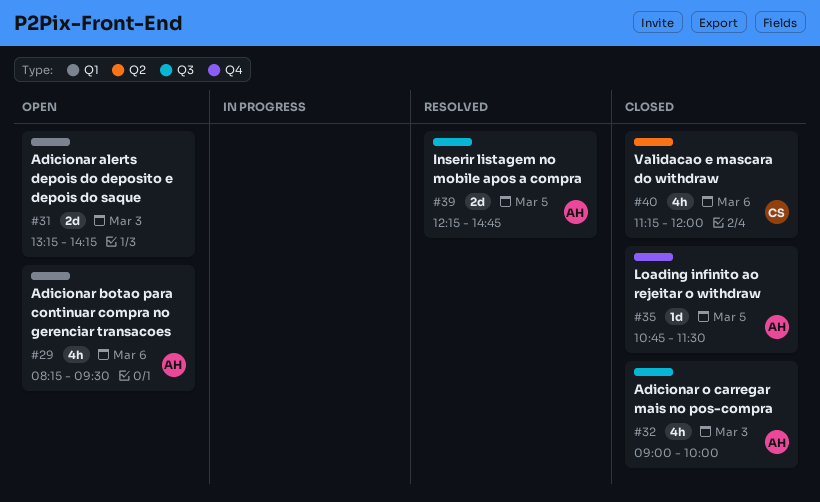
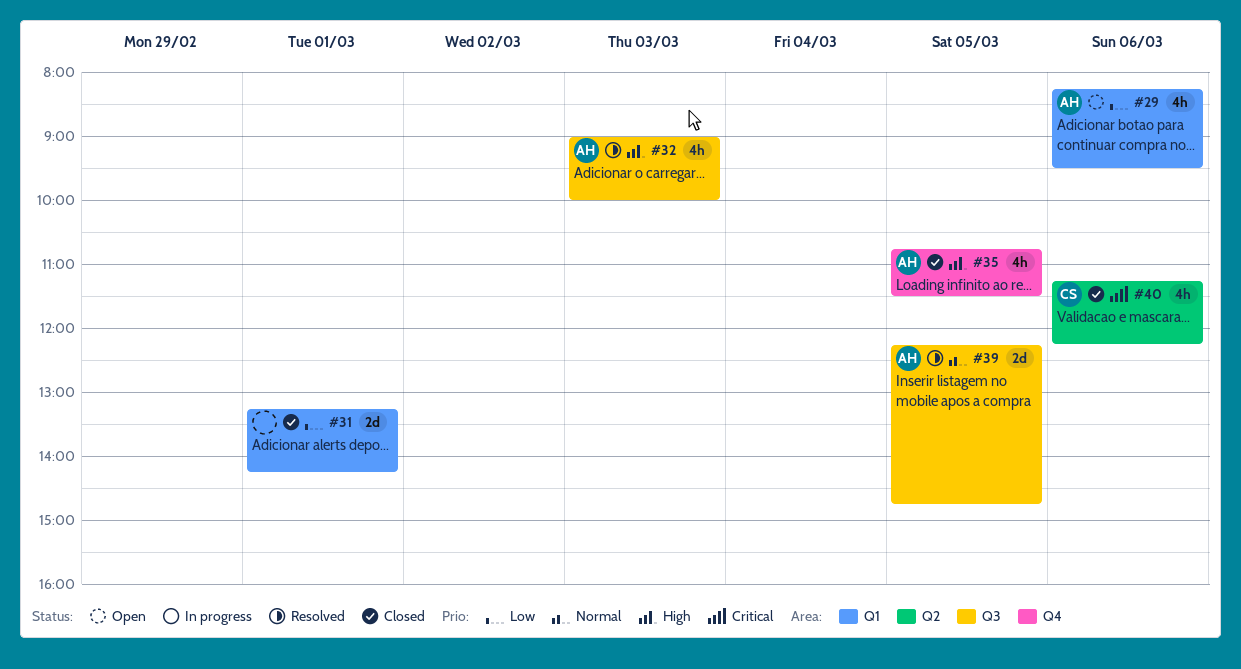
#31, status: Open -> Closed
#31, day: Mar 3 -> Mar 1
#32, status: Closed -> Resolved
#35, estimate: 1d -> 4h
#40, ends: 12:00 -> 12:15

